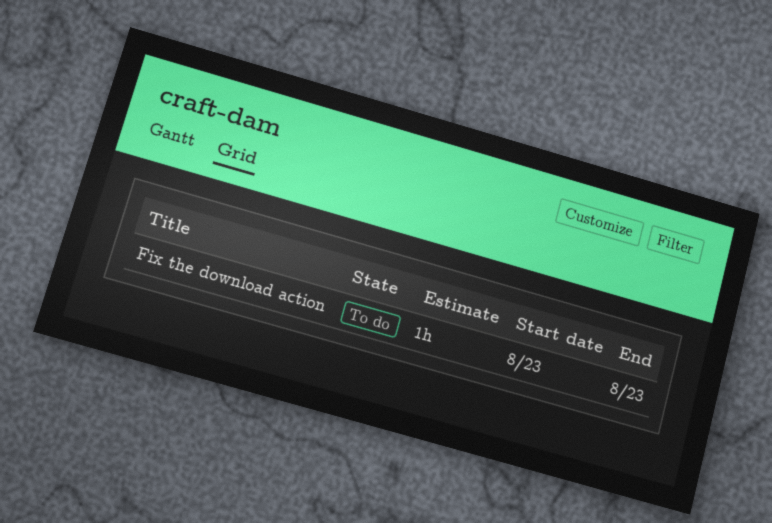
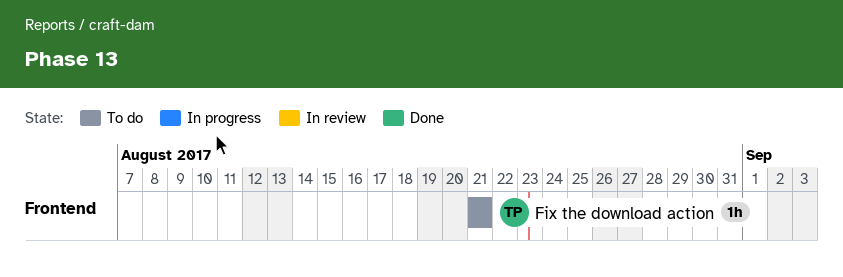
Fix the download action, start: Aug 23 -> Aug 21
Fix the download action, due: Aug 23 -> Aug 21

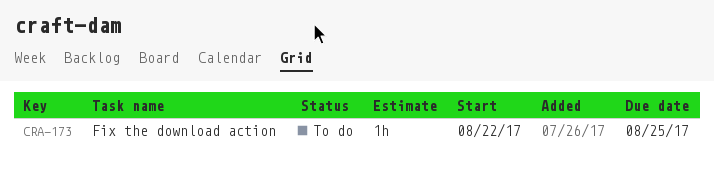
Fix the download action, start: Aug 21 -> Aug 22
Fix the download action, due: Aug 21 -> Aug 25

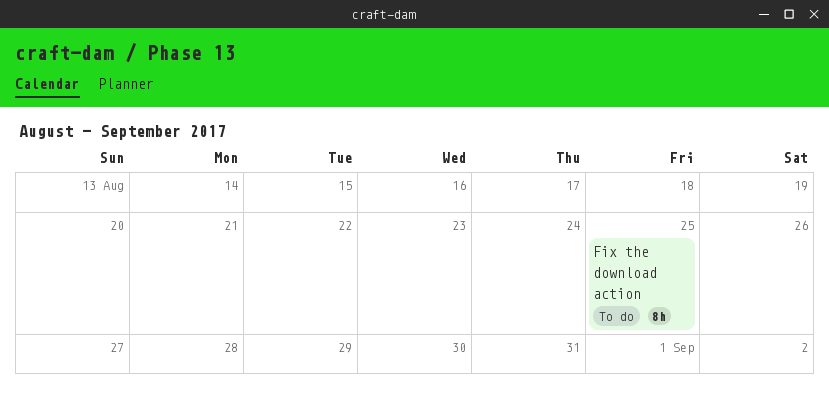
Fix the download action, estimate: 1h -> 8h

